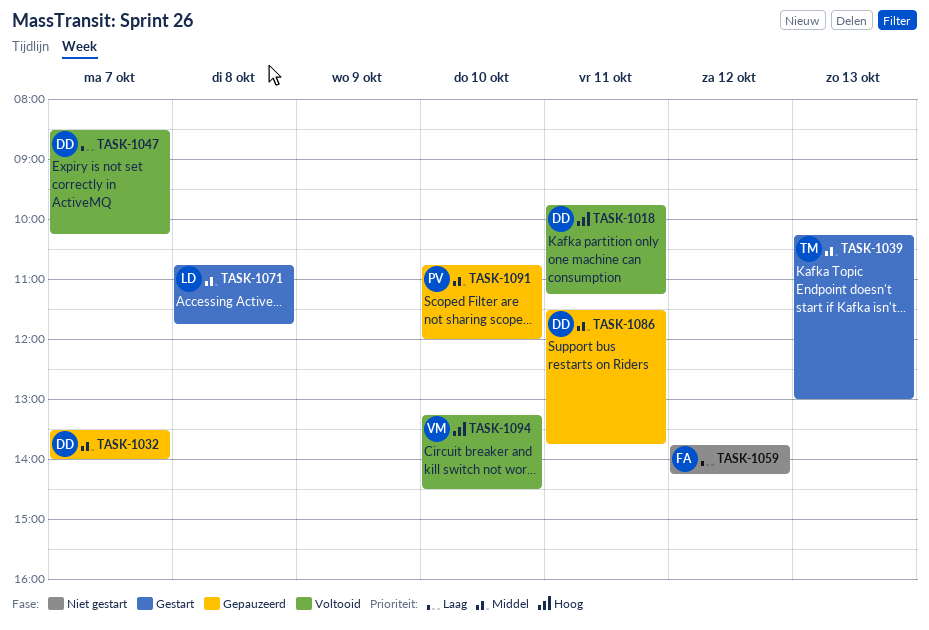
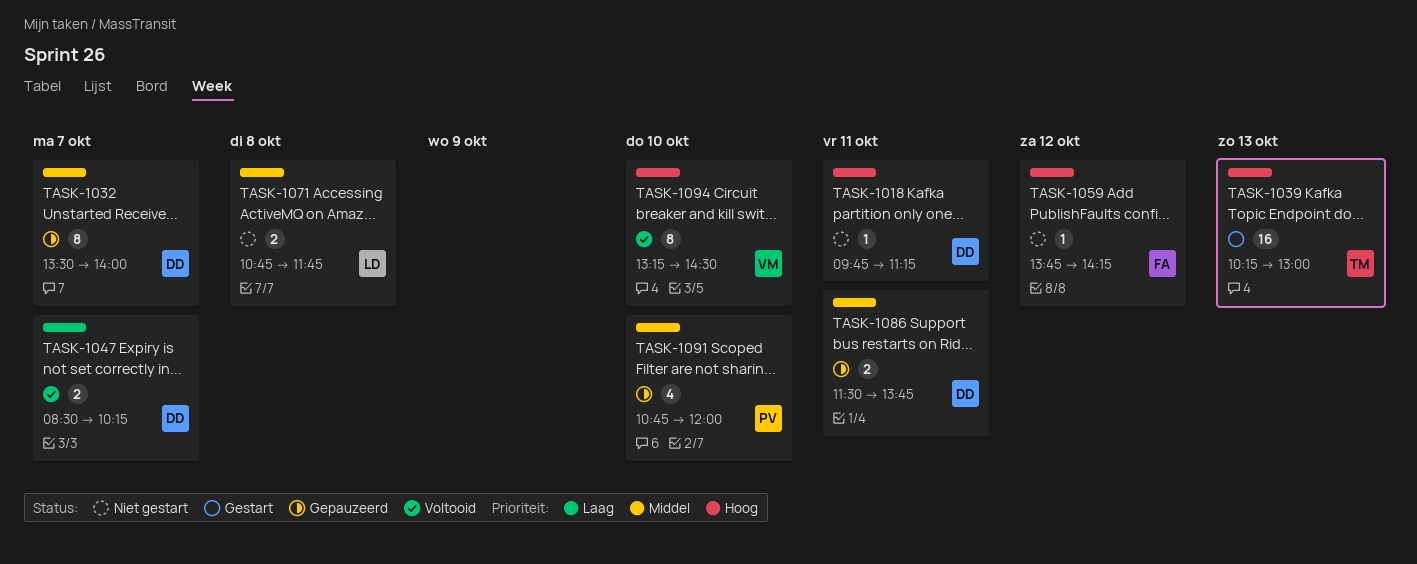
TASK-1018, status: Voltooid -> Niet gestart
TASK-1039, priority: Middel -> Hoog
TASK-1059, priority: Laag -> Hoog
TASK-1071, status: Gestart -> Niet gestart

